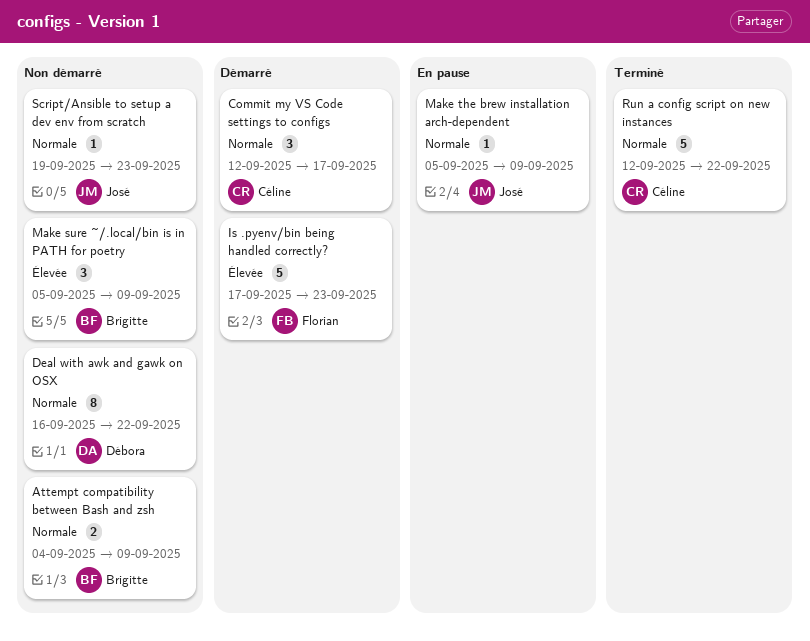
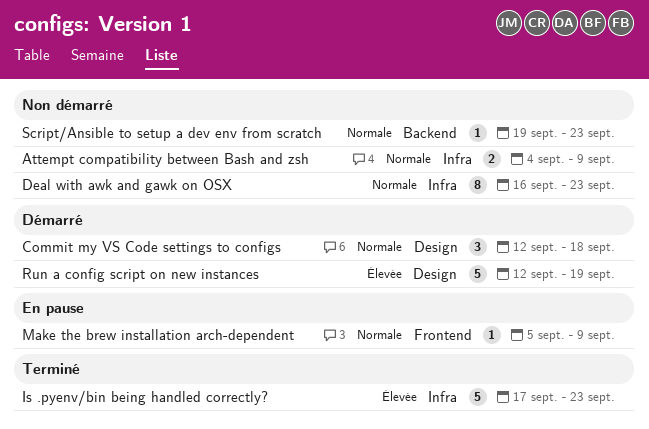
Commit my VS Code settings to configs, due: Sep 17 -> Sep 18
Deal with awk and gawk on OSX, due: Sep 22 -> Sep 23
Is .pyenv/bin being handled correctly?, status: Démarré -> Terminé
Make sure ~/.local/bin is in PATH for poetry: present -> none
Run a config script on new instances, status: Terminé -> Démarré
Run a config script on new instances, priority: Normale -> Élevée
Run a config script on new instances, due: Sep 22 -> Sep 19

